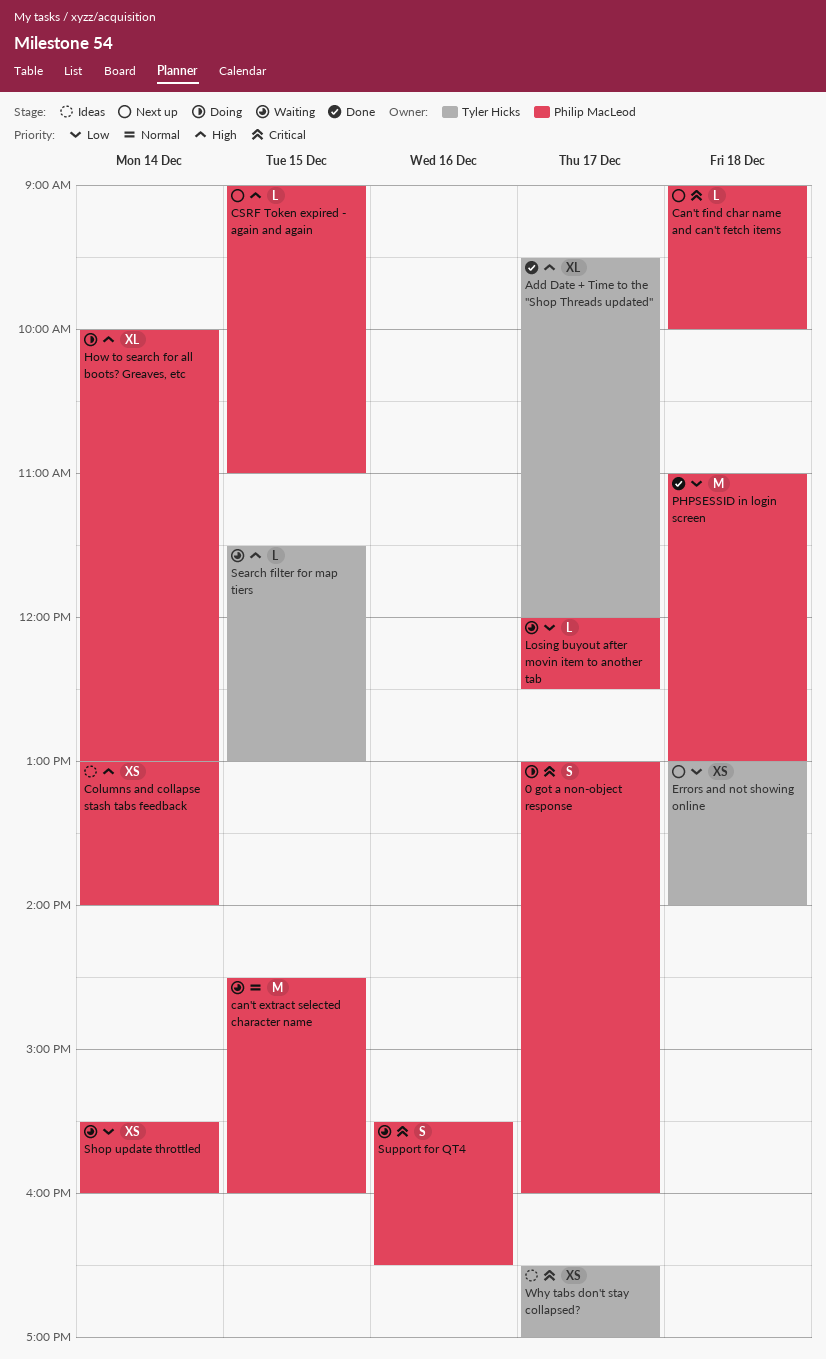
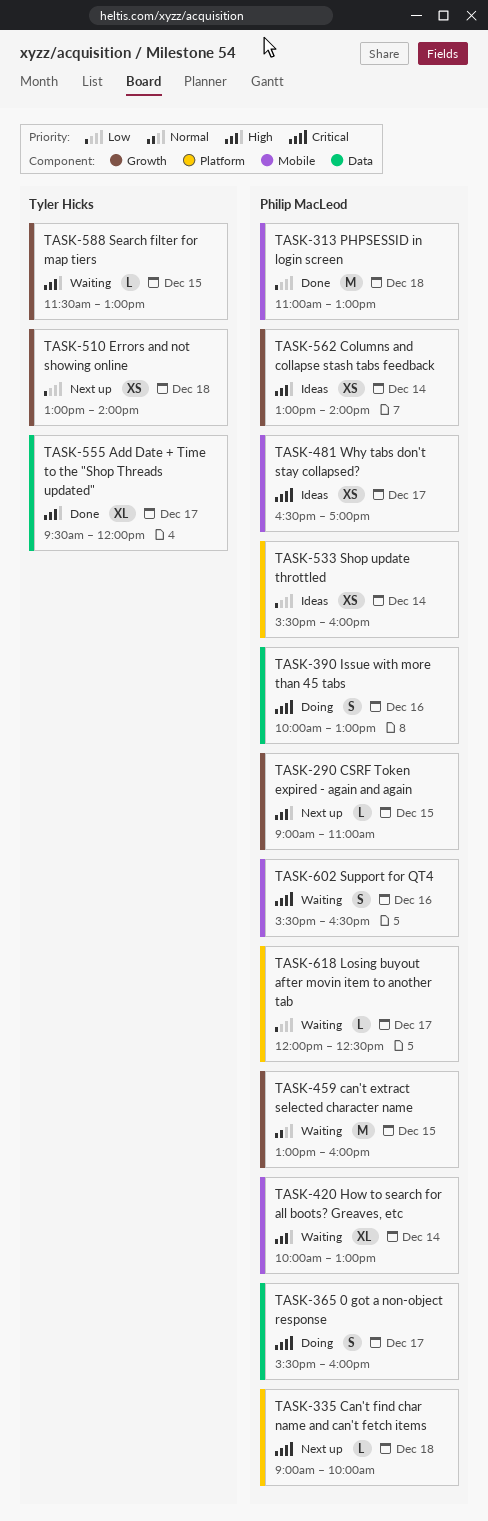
0 got a non-object response, begins: 13:00 -> 15:30
can't extract selected character name, begins: 14:30 -> 13:00
How to search for all boots? Greaves, etc, status: Doing -> Waiting
Issue with more than 45 tabs: none -> present
Shop update throttled, status: Waiting -> Ideas
Why tabs don't stay collapsed?, owner: Tyler Hicks -> Philip MacLeod

